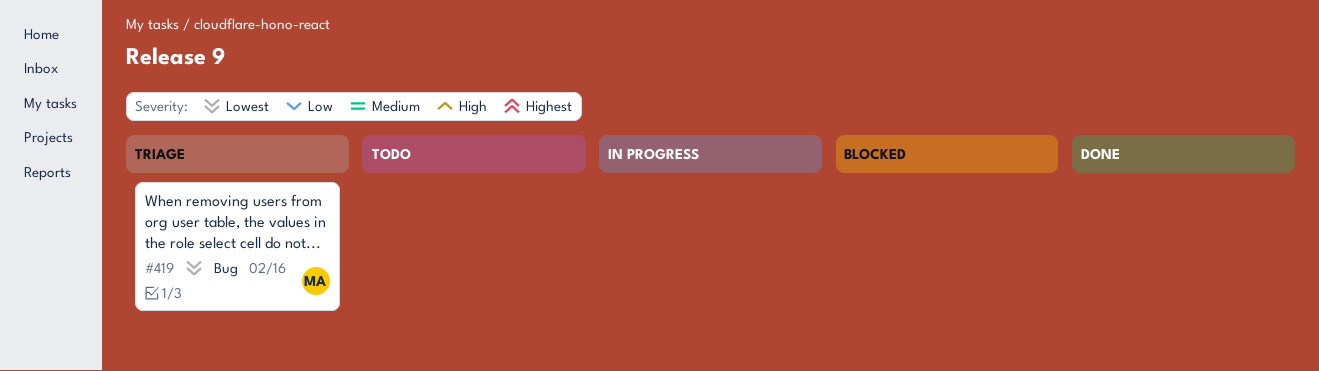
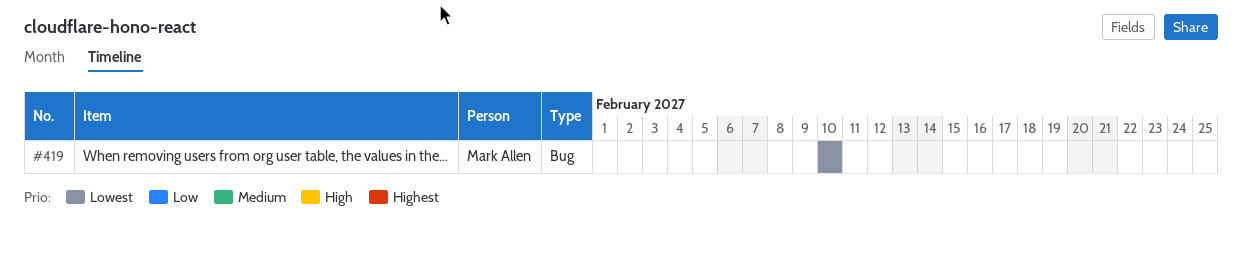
#419, due: Feb 16 -> Feb 10

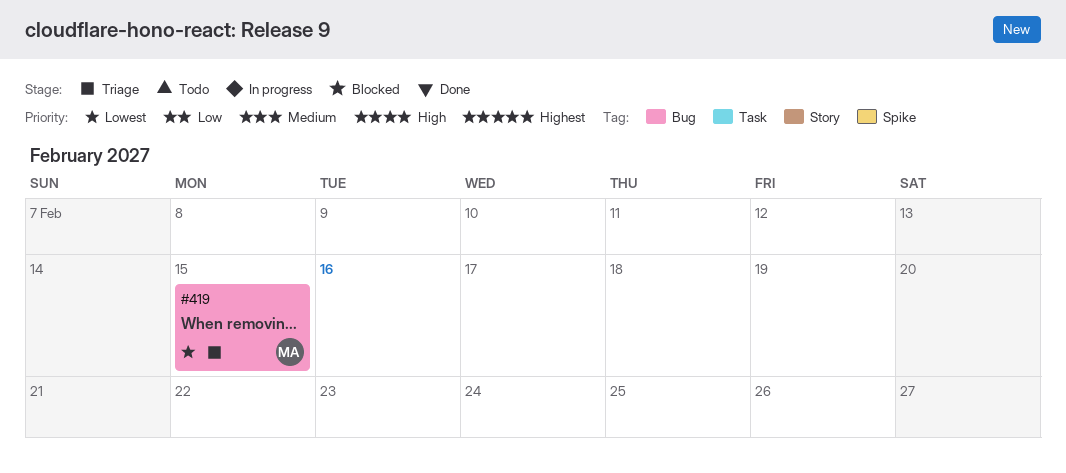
#419, due: Feb 10 -> Feb 15

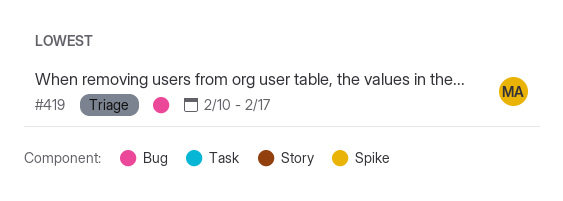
#419, due: Feb 15 -> Feb 17

